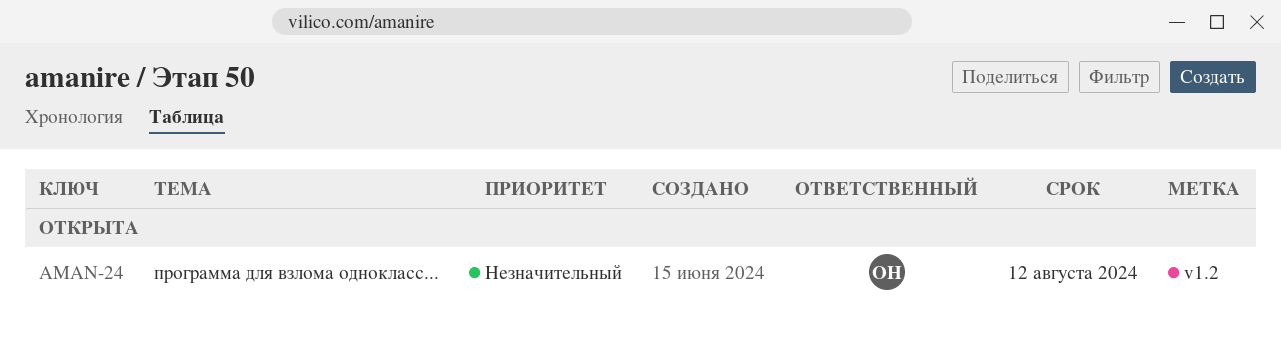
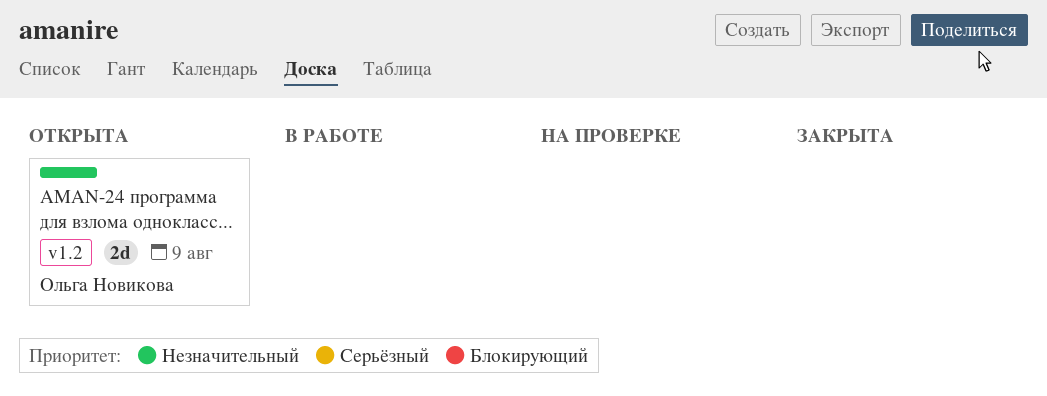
AMAN-24, due: Aug 12 -> Aug 9

